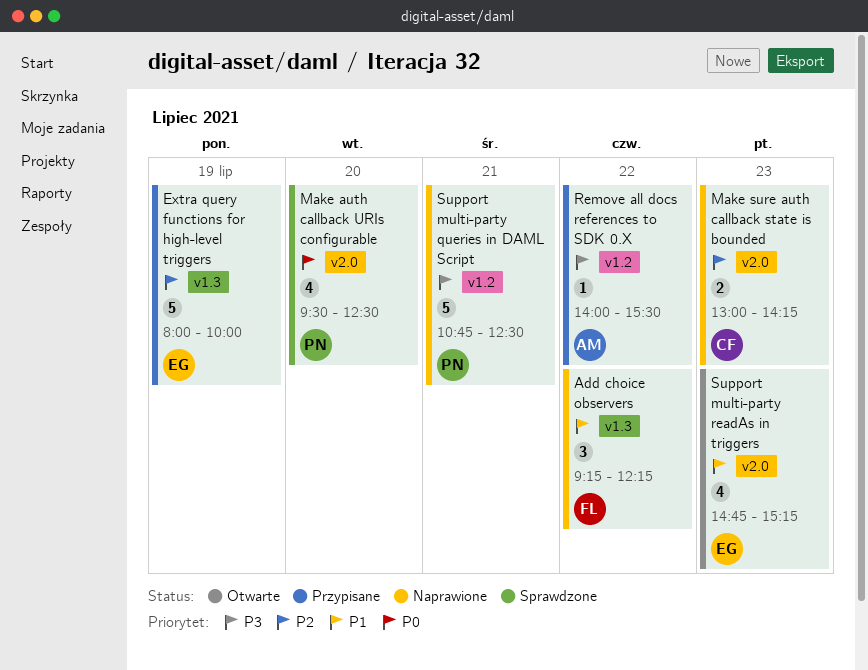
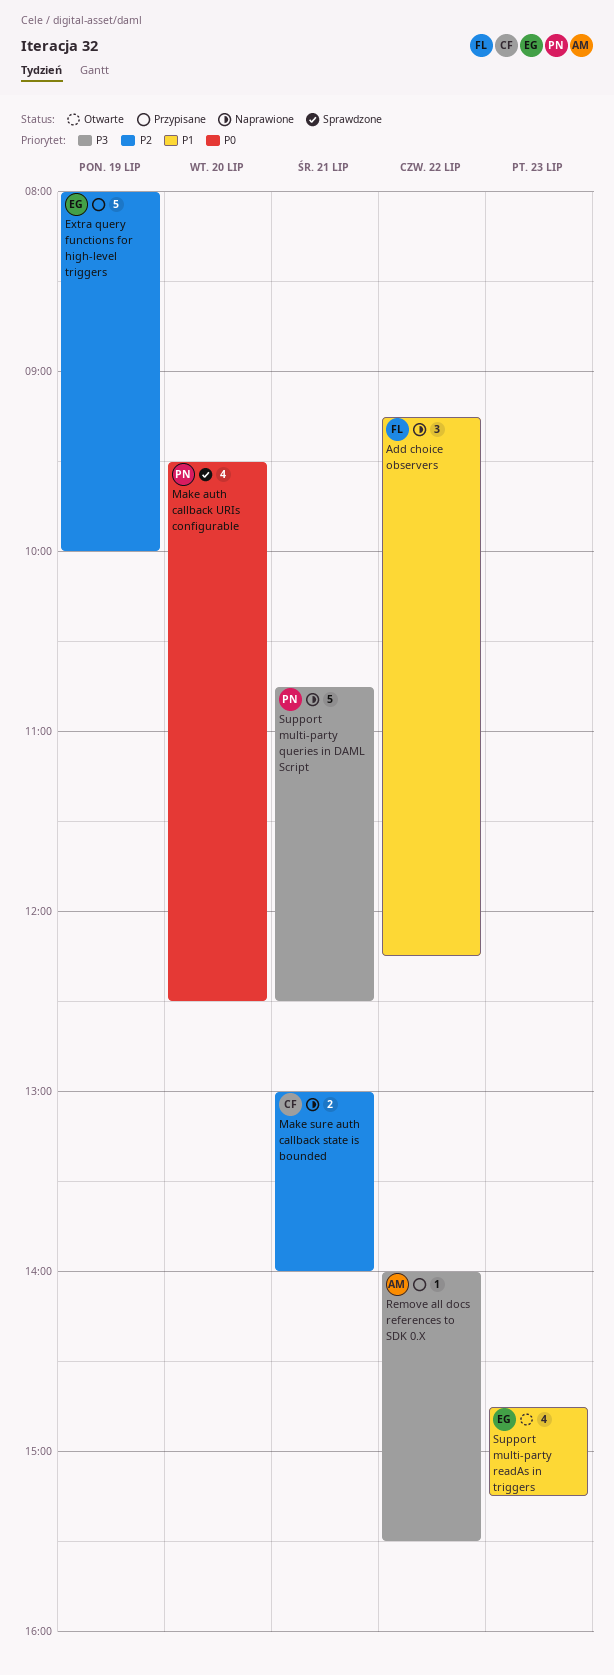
Make sure auth callback state is bounded, day: Jul 23 -> Jul 21
Make sure auth callback state is bounded, ends: 14:15 -> 14:00

